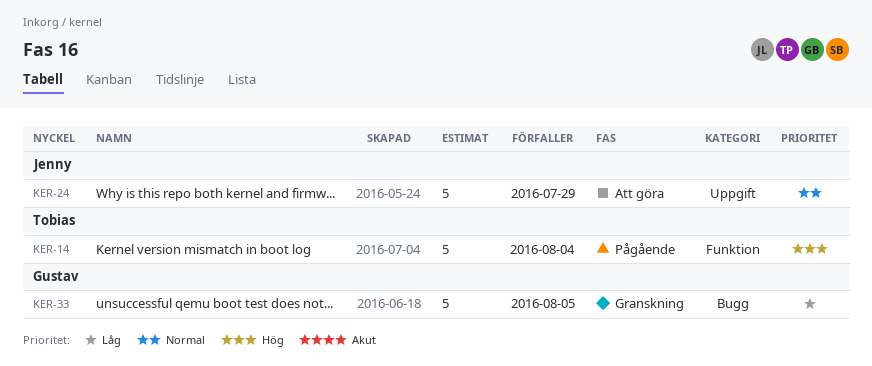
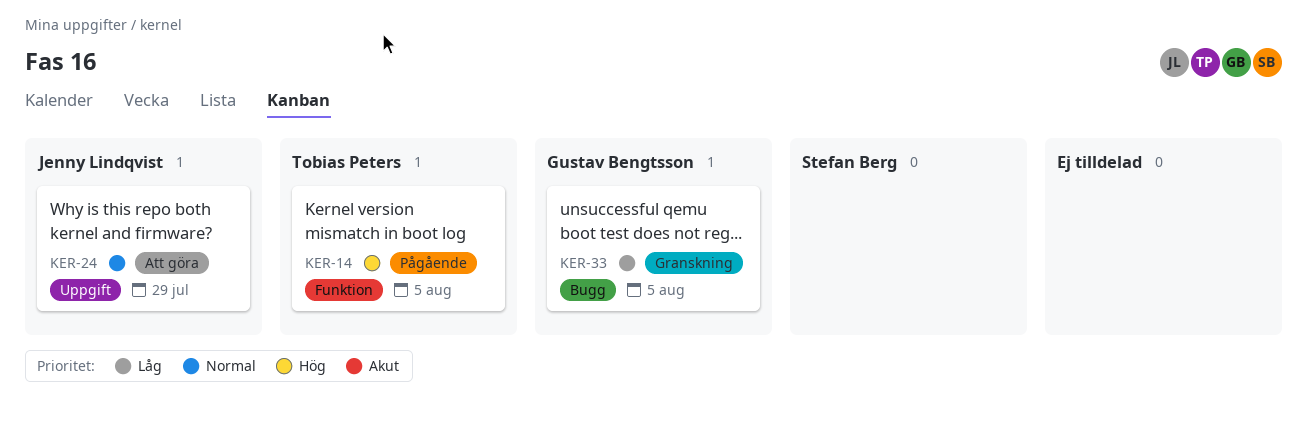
KER-14, due: Aug 4 -> Aug 5

